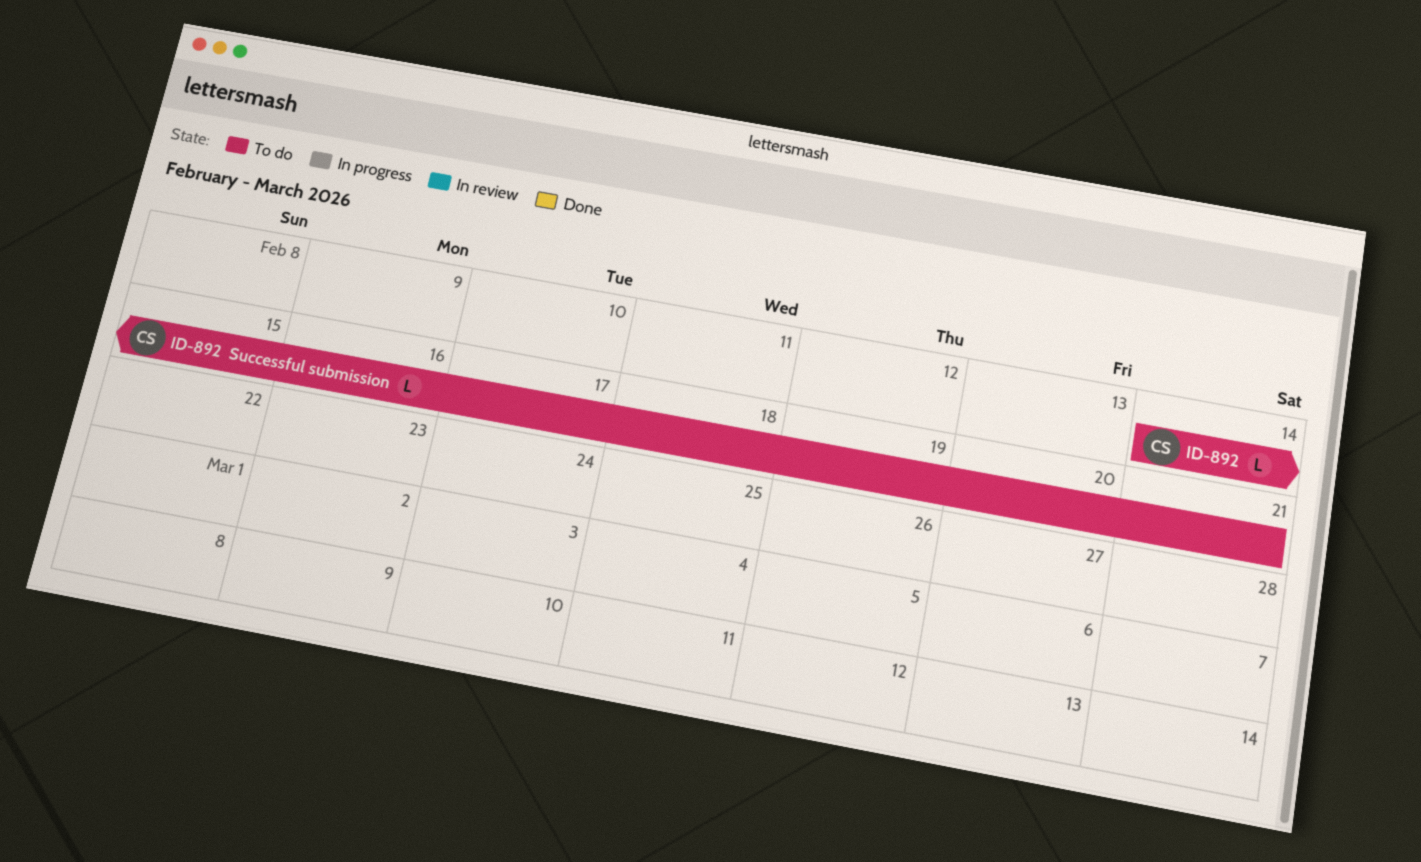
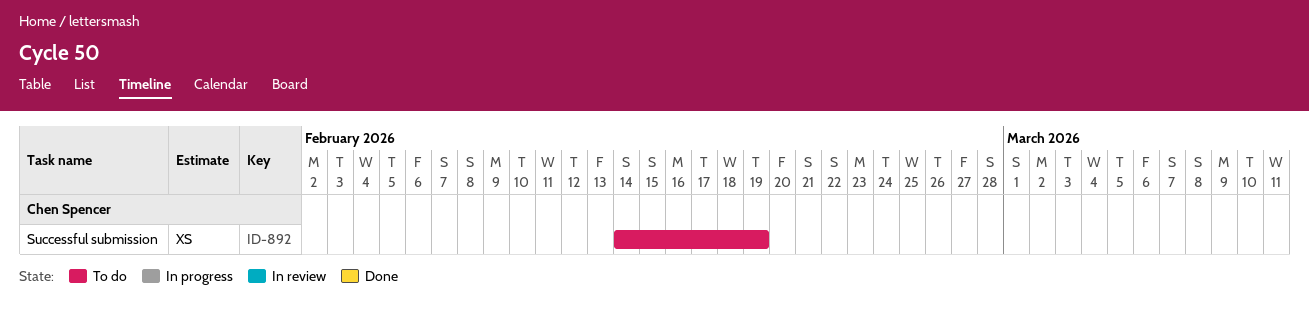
ID-892, estimate: L -> XS
ID-892, due: Feb 21 -> Feb 19

